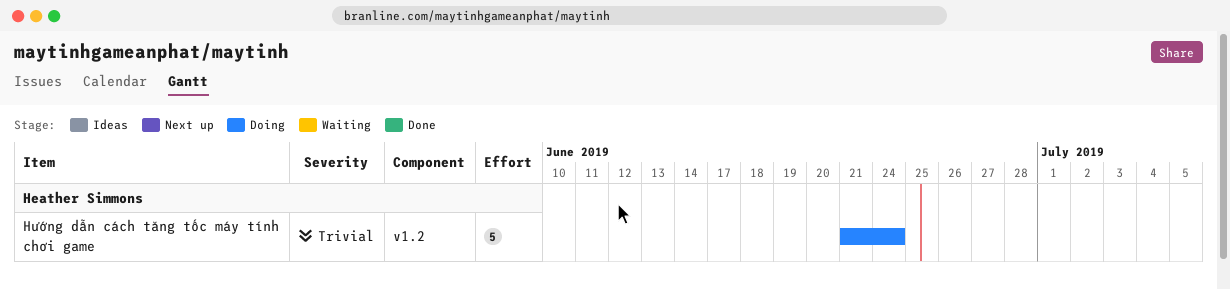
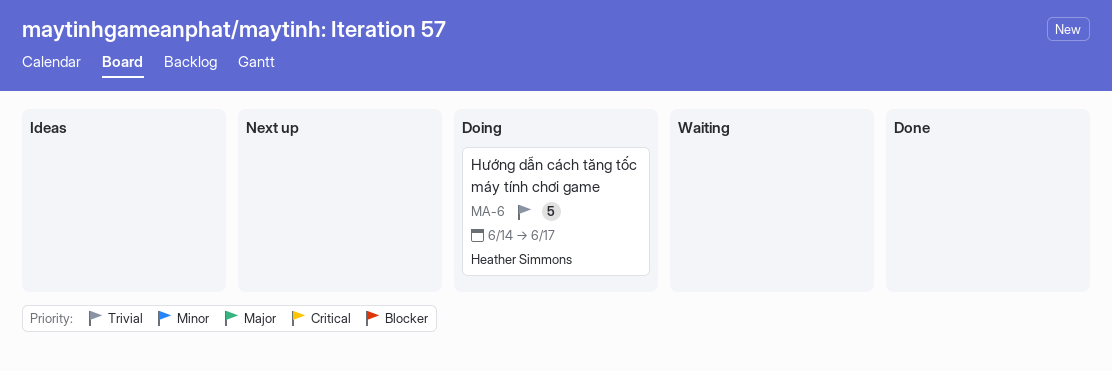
Hướng dẫn cách tăng tốc máy tính chơi game, start: Jun 21 -> Jun 14
Hướng dẫn cách tăng tốc máy tính chơi game, due: Jun 24 -> Jun 17

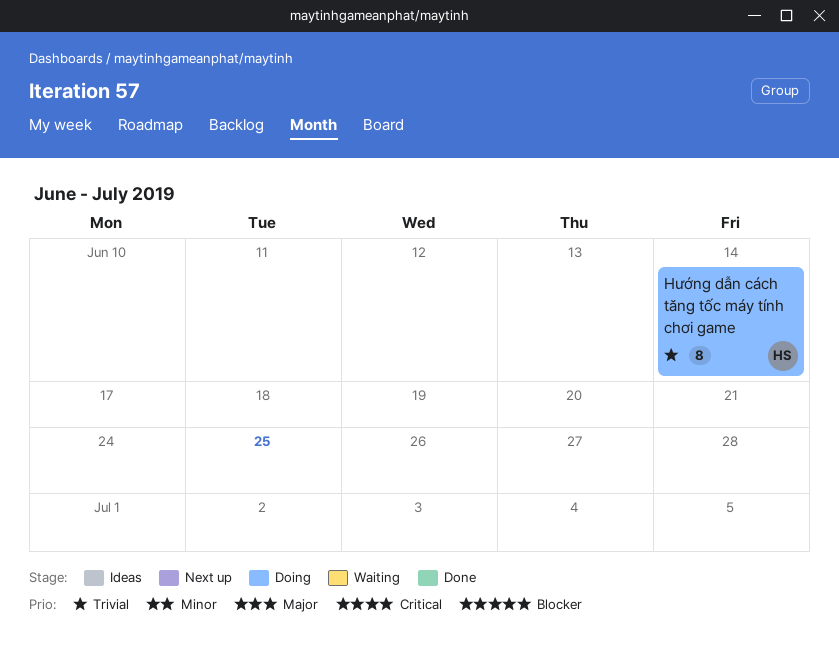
Hướng dẫn cách tăng tốc máy tính chơi game, estimate: 5 -> 8
Hướng dẫn cách tăng tốc máy tính chơi game, due: Jun 17 -> Jun 14

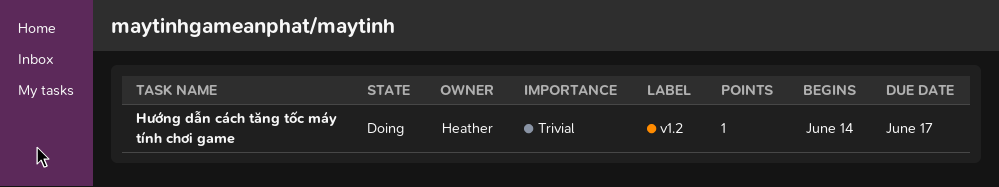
Hướng dẫn cách tăng tốc máy tính chơi game, estimate: 8 -> 1
Hướng dẫn cách tăng tốc máy tính chơi game, due: Jun 14 -> Jun 17

